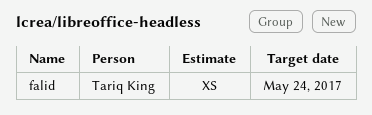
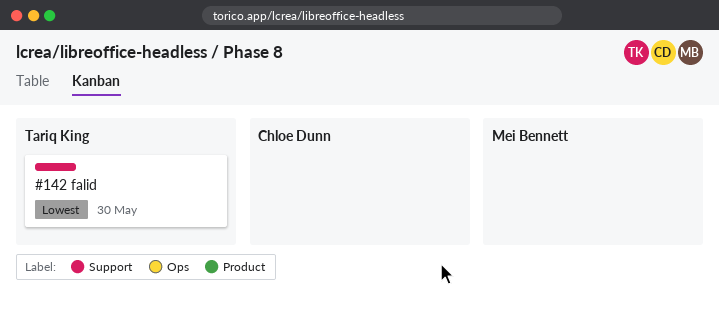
falid, due: May 24 -> May 30

